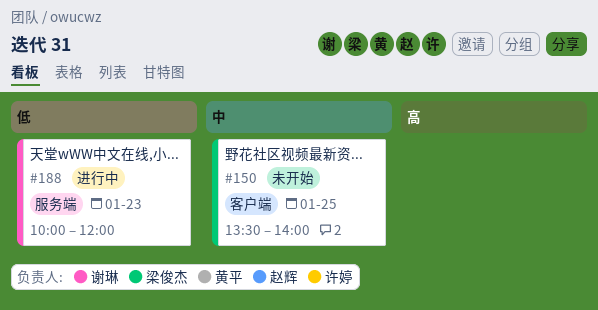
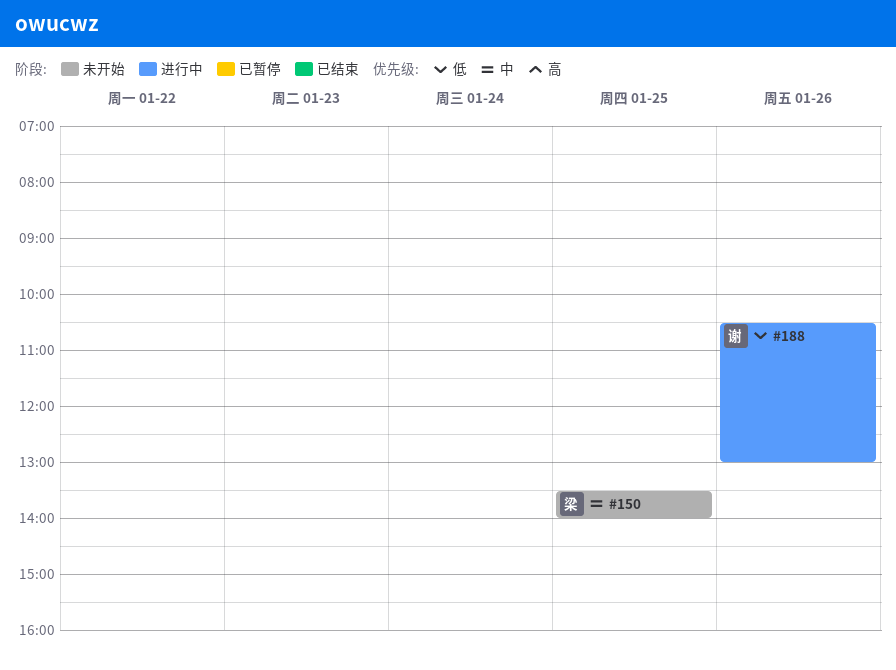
#188, day: Jan 23 -> Jan 26
#188, begins: 10:00 -> 10:30
#188, ends: 12:00 -> 13:00

